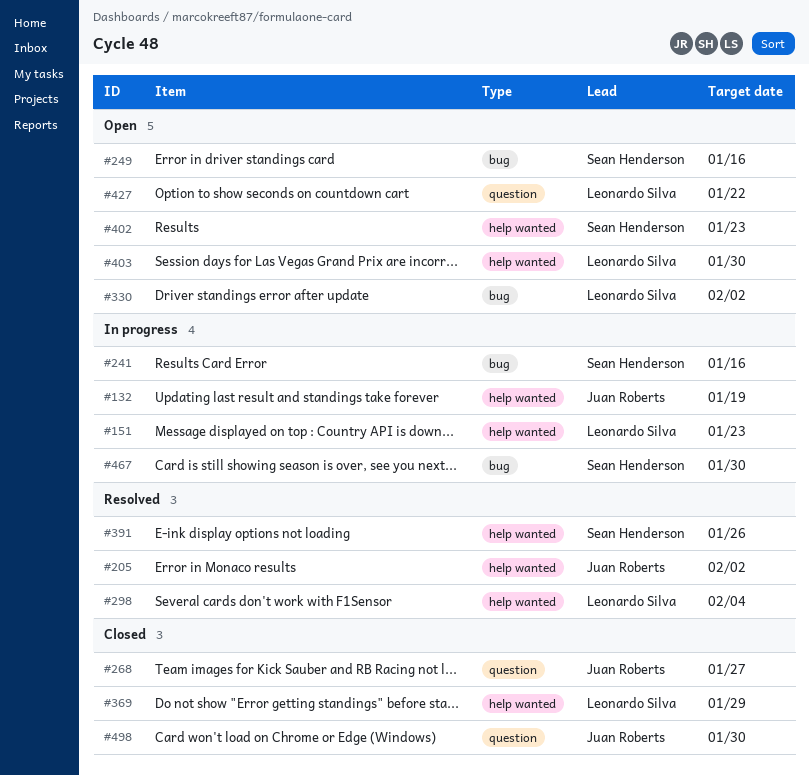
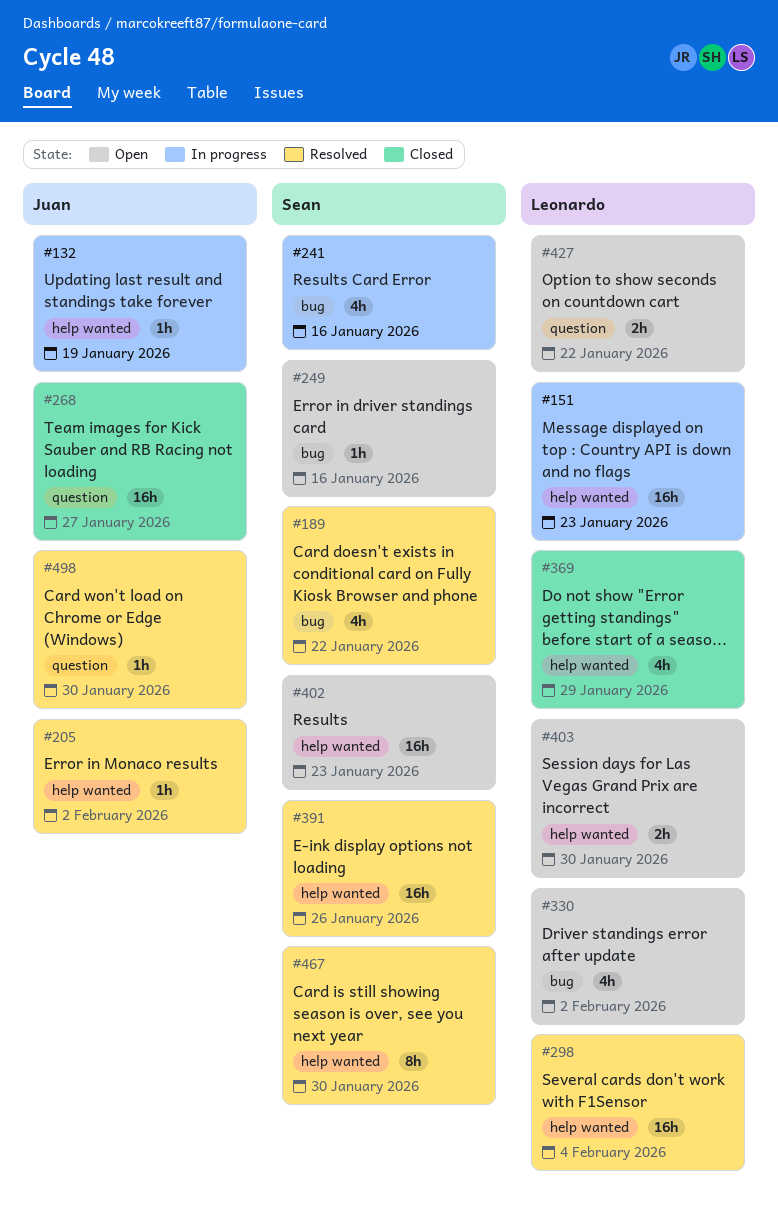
#189: none -> present
#467, status: In progress -> Resolved
#467, label: bug -> help wanted
#498, status: Closed -> Resolved

